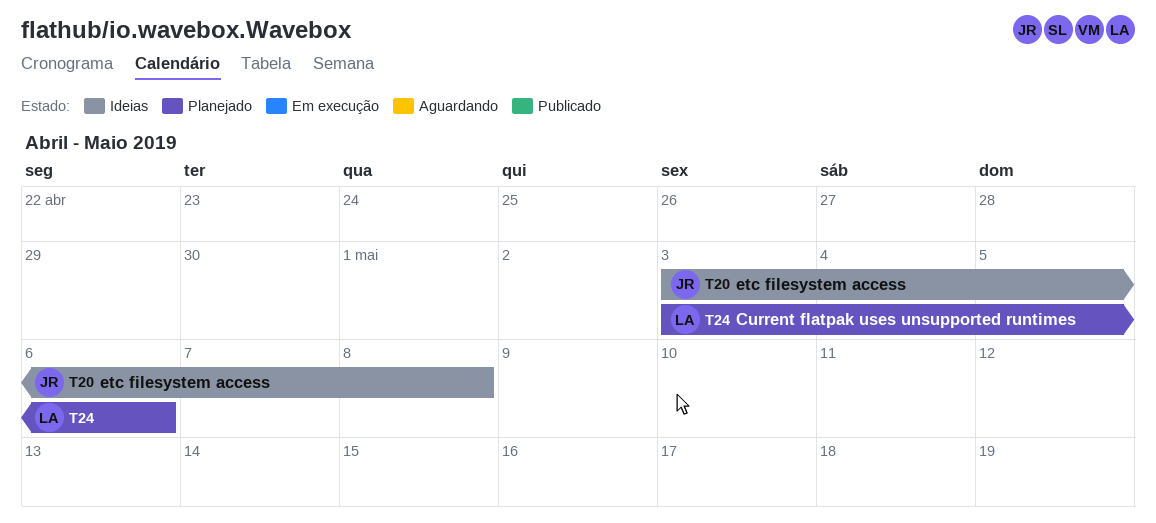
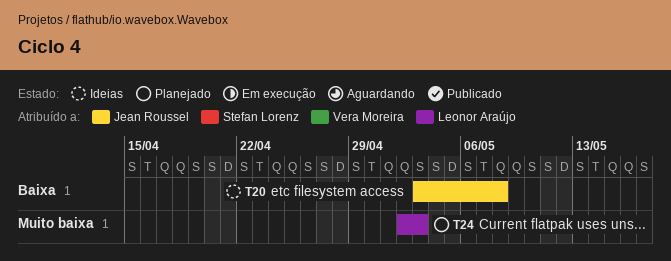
T24, start: May 3 -> May 2
T24, due: May 6 -> May 3

